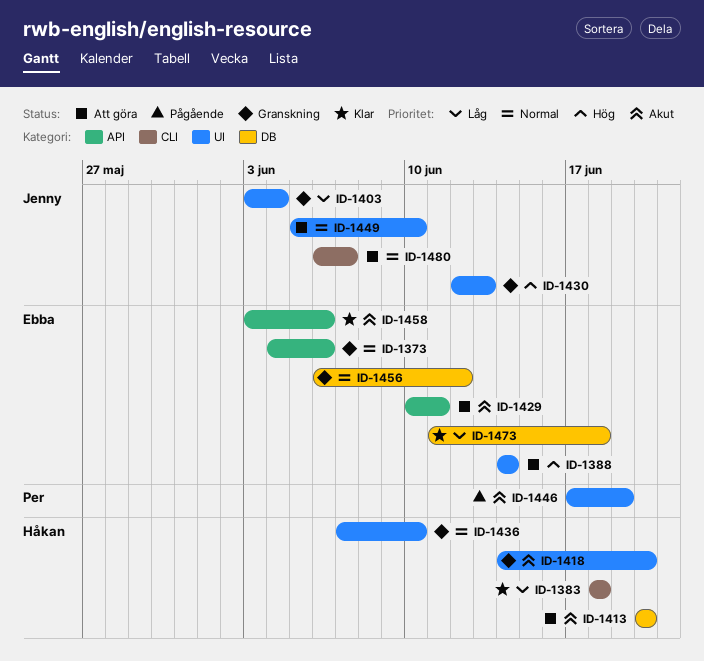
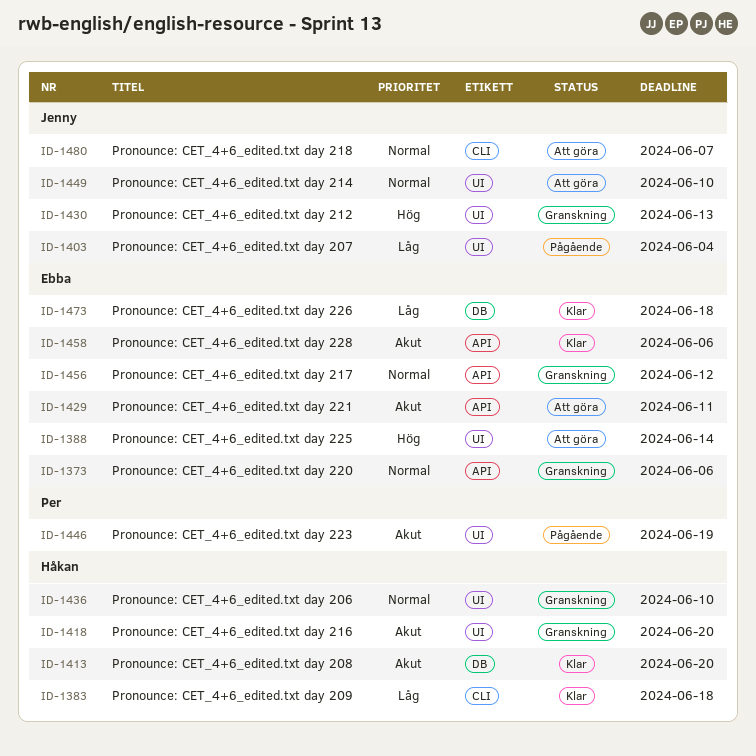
ID-1403, status: Granskning -> Pågående
ID-1413, status: Att göra -> Klar
ID-1456, label: DB -> API

